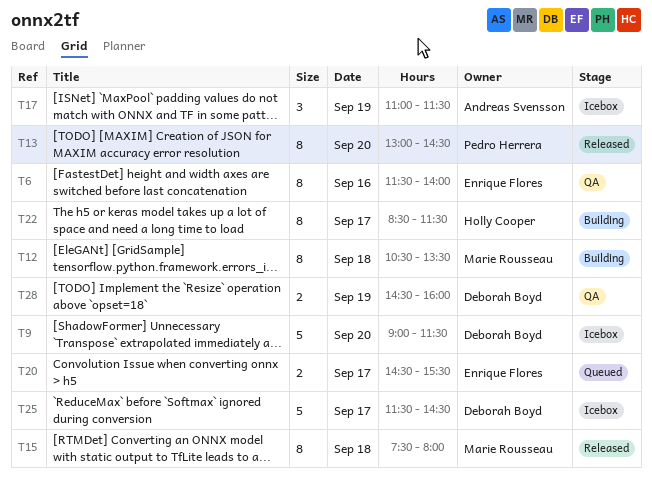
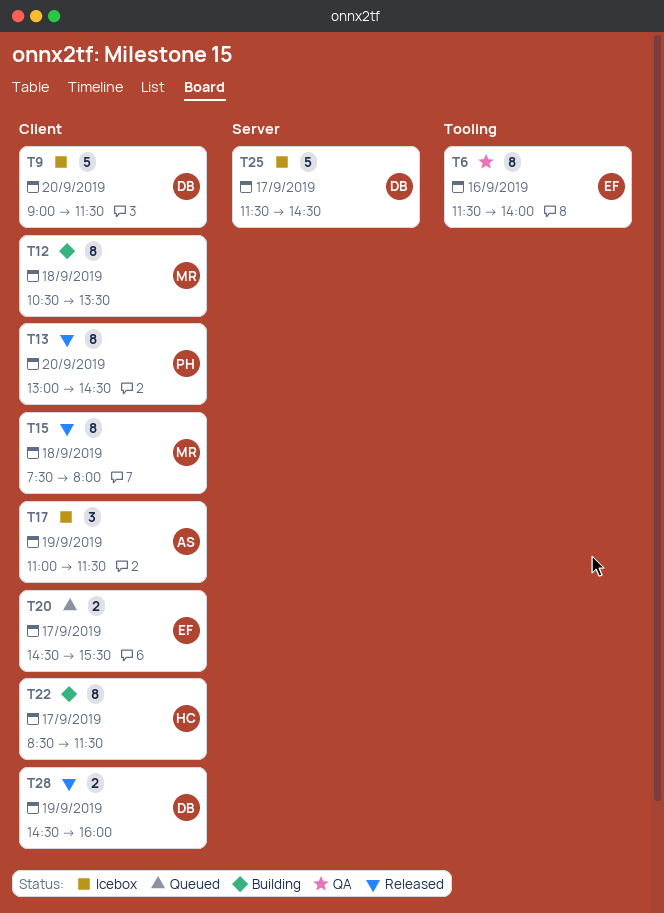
T28, status: QA -> Released

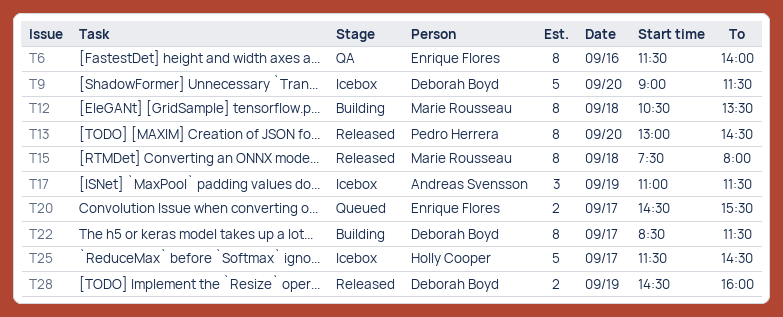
T22, owner: Holly Cooper -> Deborah Boyd
T25, owner: Deborah Boyd -> Holly Cooper

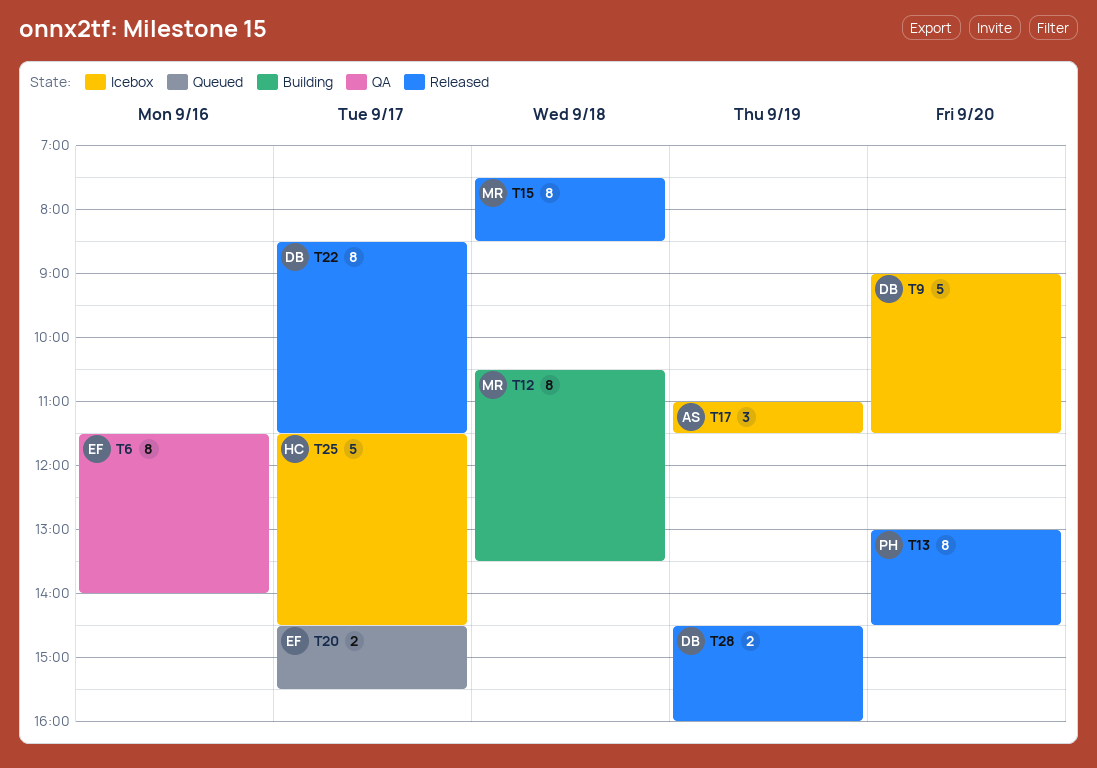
T15, ends: 08:00 -> 08:30
T22, status: Building -> Released

